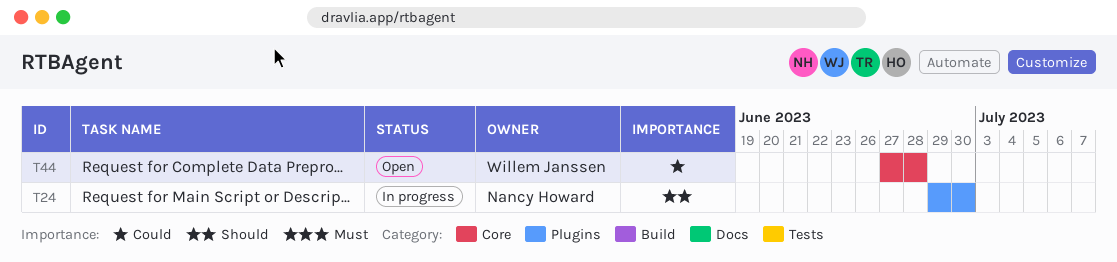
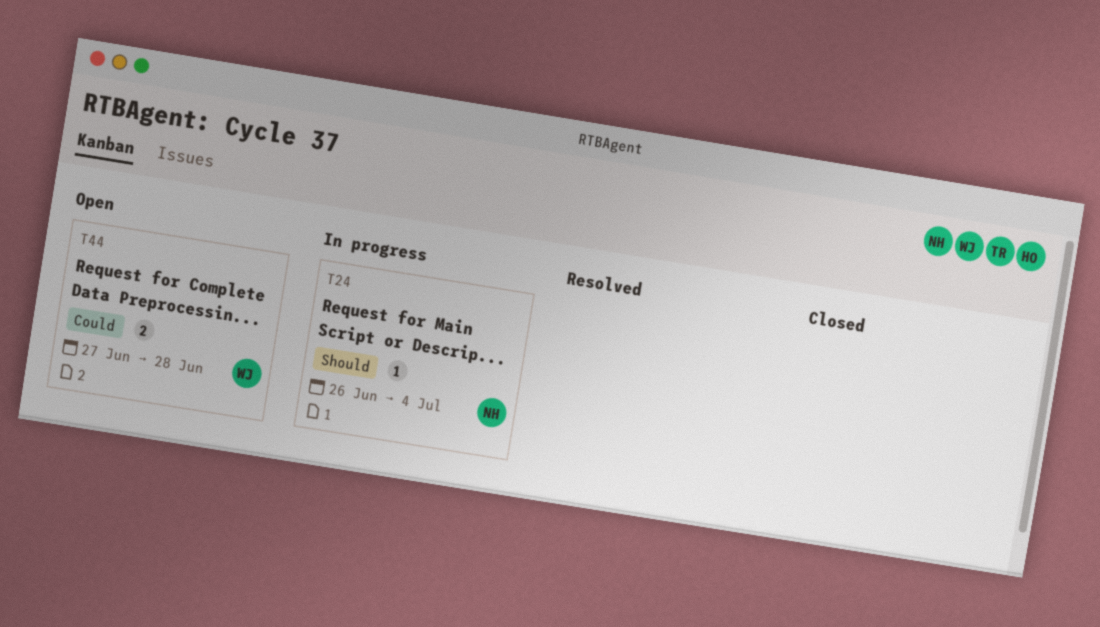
T24, start: Jun 29 -> Jun 26
T24, due: Jun 30 -> Jul 4

